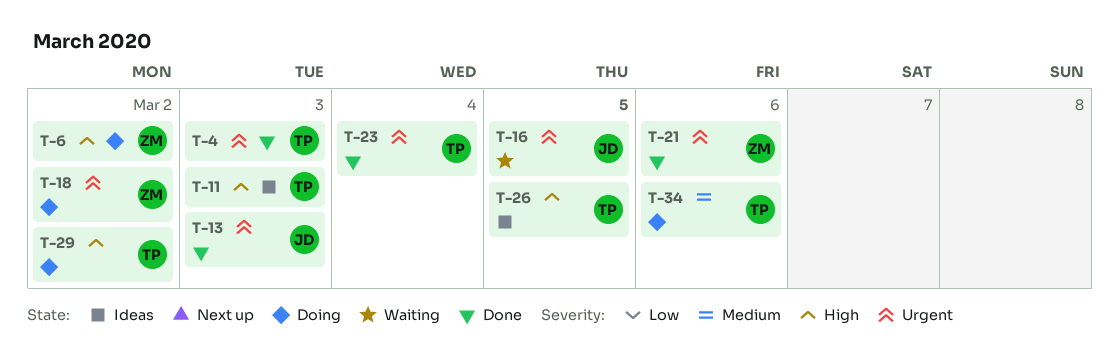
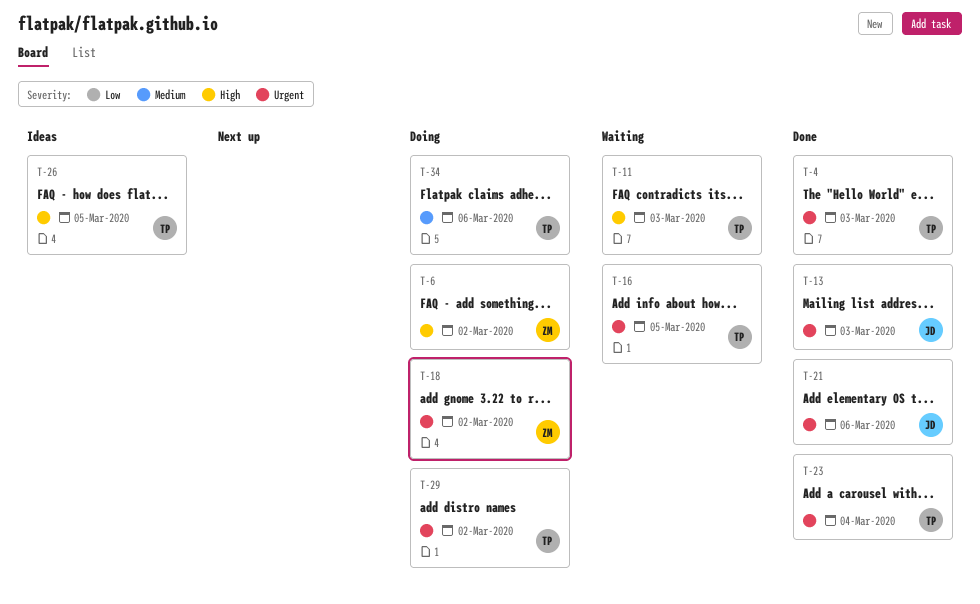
T-11, status: Ideas -> Waiting
T-16, owner: JD -> TP
T-21, owner: ZM -> JD
T-29, priority: High -> Urgent

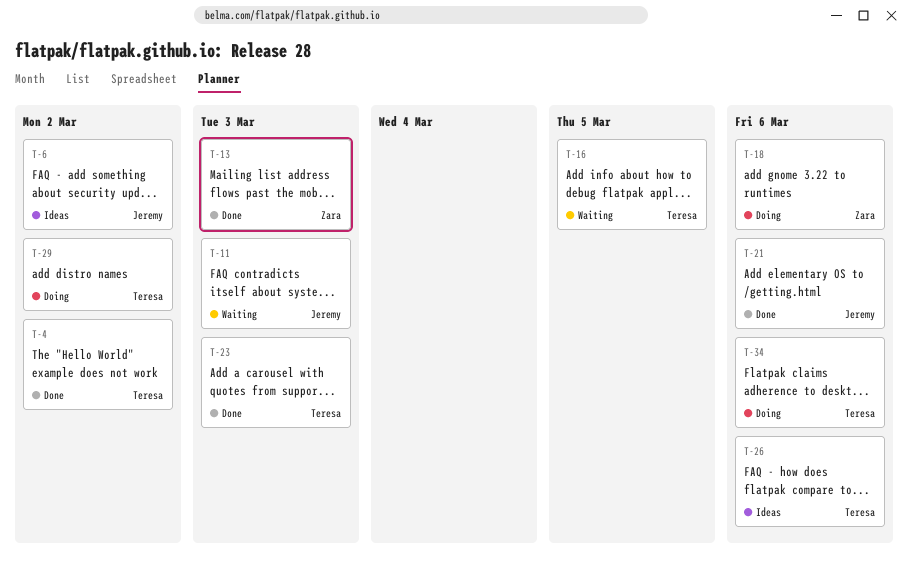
T-4, due: Mar 3 -> Mar 2
T-6, status: Doing -> Ideas
T-6, owner: Zara -> Jeremy
T-11, owner: Teresa -> Jeremy
T-13, owner: Jeremy -> Zara
T-18, due: Mar 2 -> Mar 6
T-23, due: Mar 4 -> Mar 3
T-26, due: Mar 5 -> Mar 6

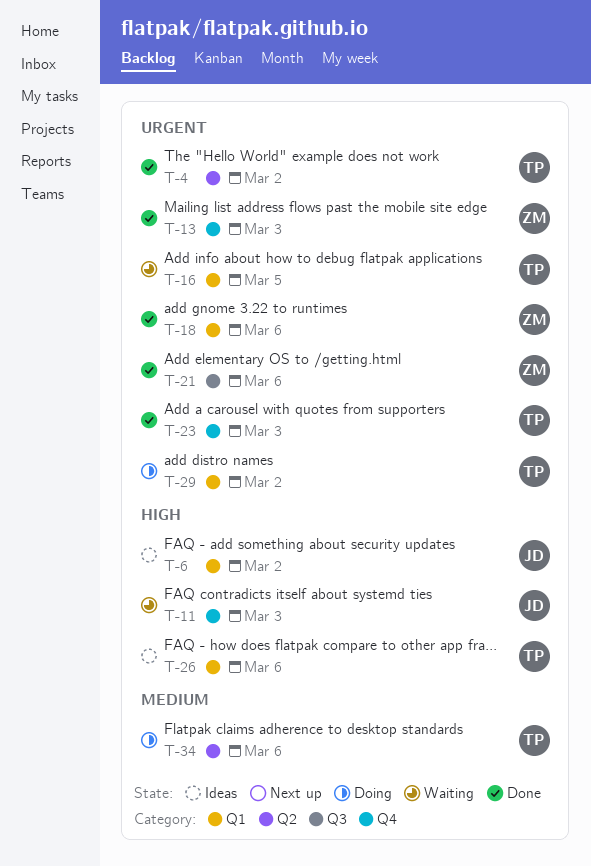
T-18, status: Doing -> Done
T-21, owner: Jeremy -> Zara

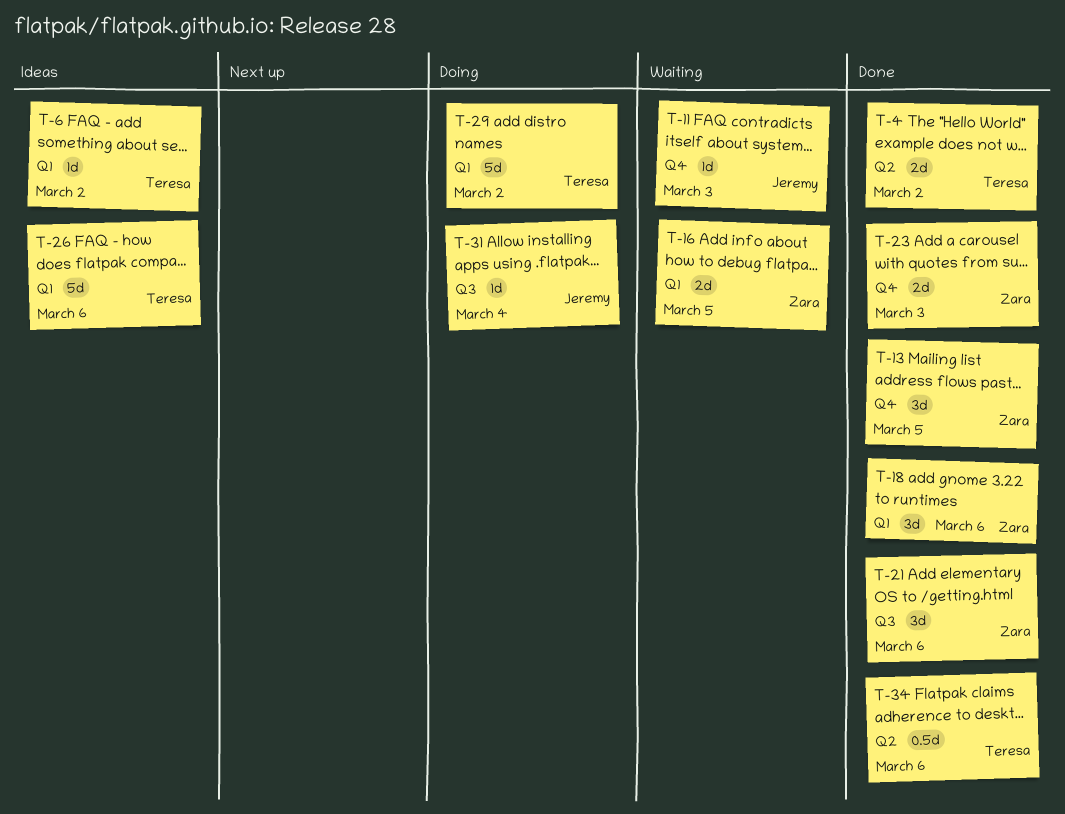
T-6, owner: Jeremy -> Teresa
T-13, due: Mar 3 -> Mar 5
T-16, owner: Teresa -> Zara
T-23, owner: Teresa -> Zara
T-31: none -> present
T-34, status: Doing -> Done

